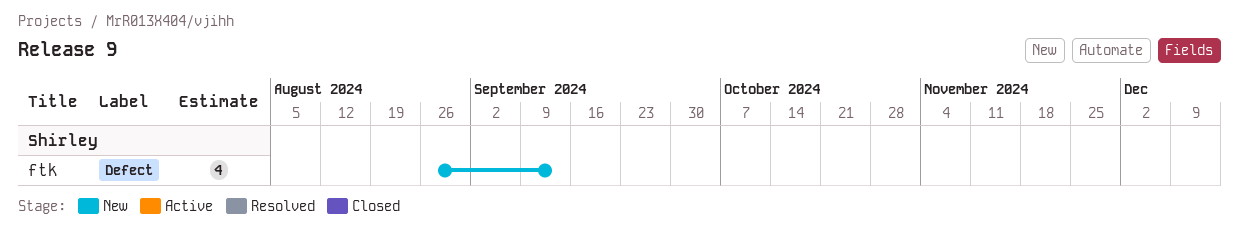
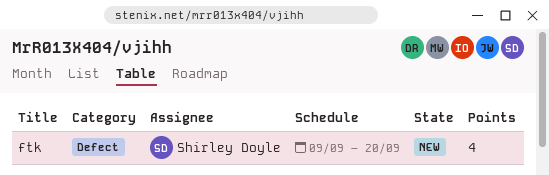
ftk, start: Aug 26 -> Sep 9
ftk, due: Sep 13 -> Sep 20

